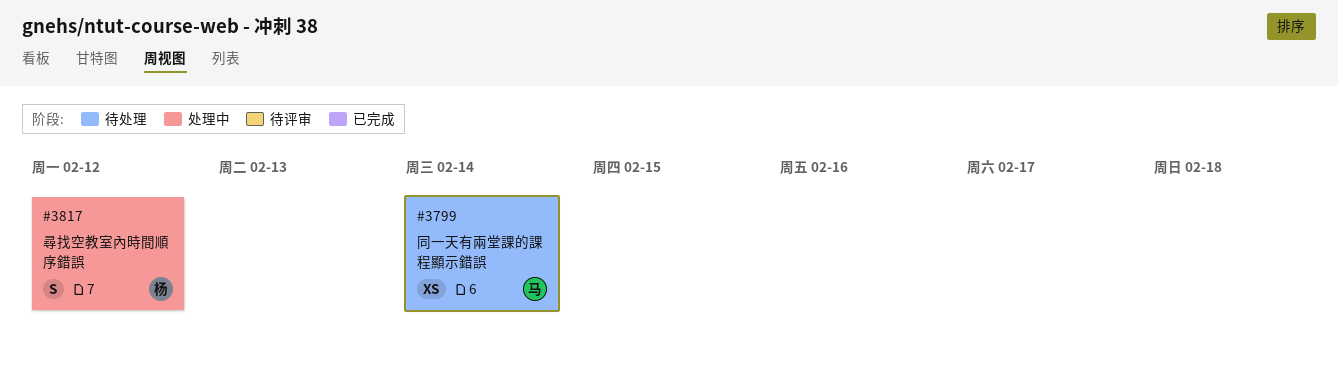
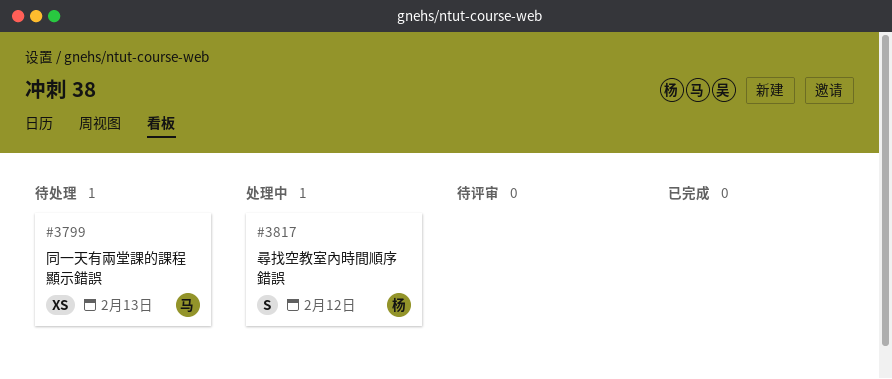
#3799, due: Feb 14 -> Feb 13

